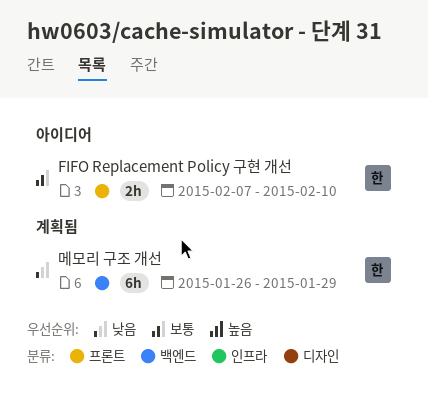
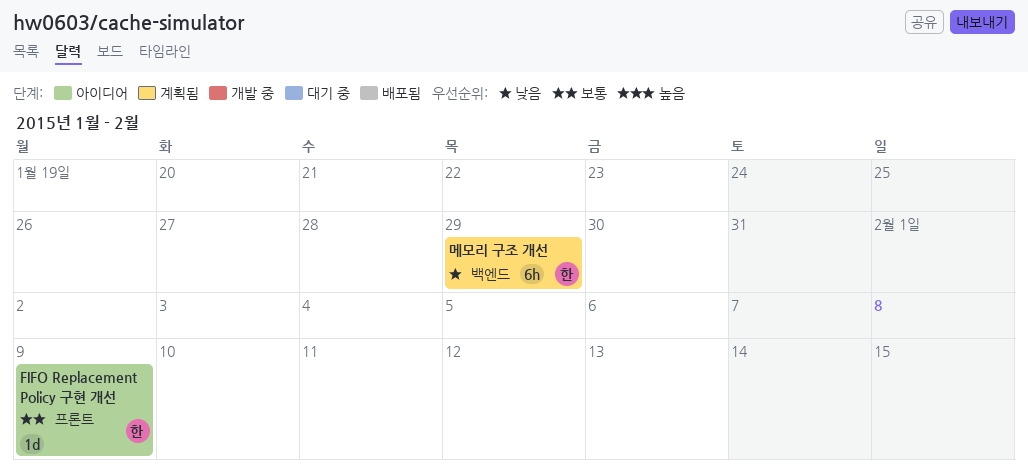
FIFO Replacement Policy 구현 개선, estimate: 2h -> 1d
FIFO Replacement Policy 구현 개선, due: Feb 10 -> Feb 9

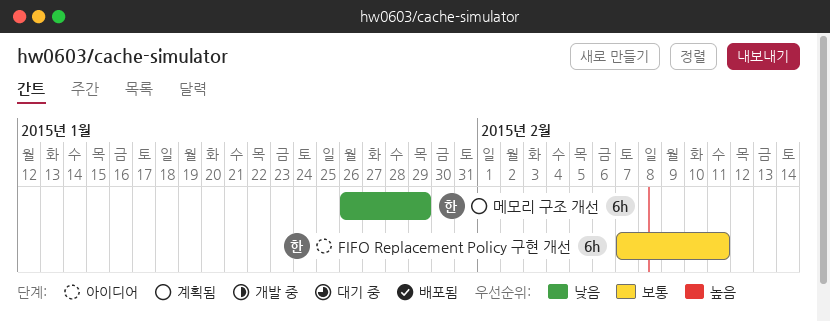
FIFO Replacement Policy 구현 개선, estimate: 1d -> 6h
FIFO Replacement Policy 구현 개선, due: Feb 9 -> Feb 11

